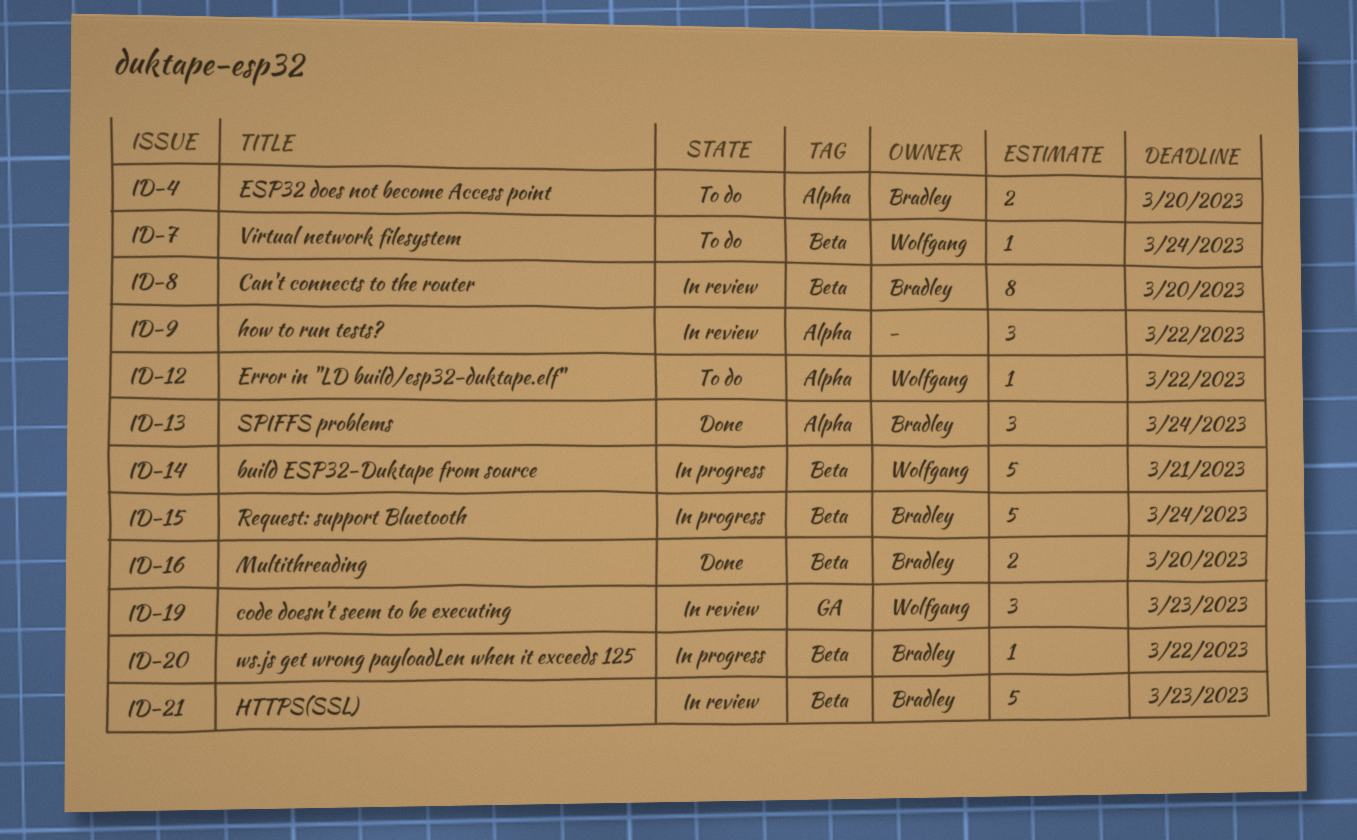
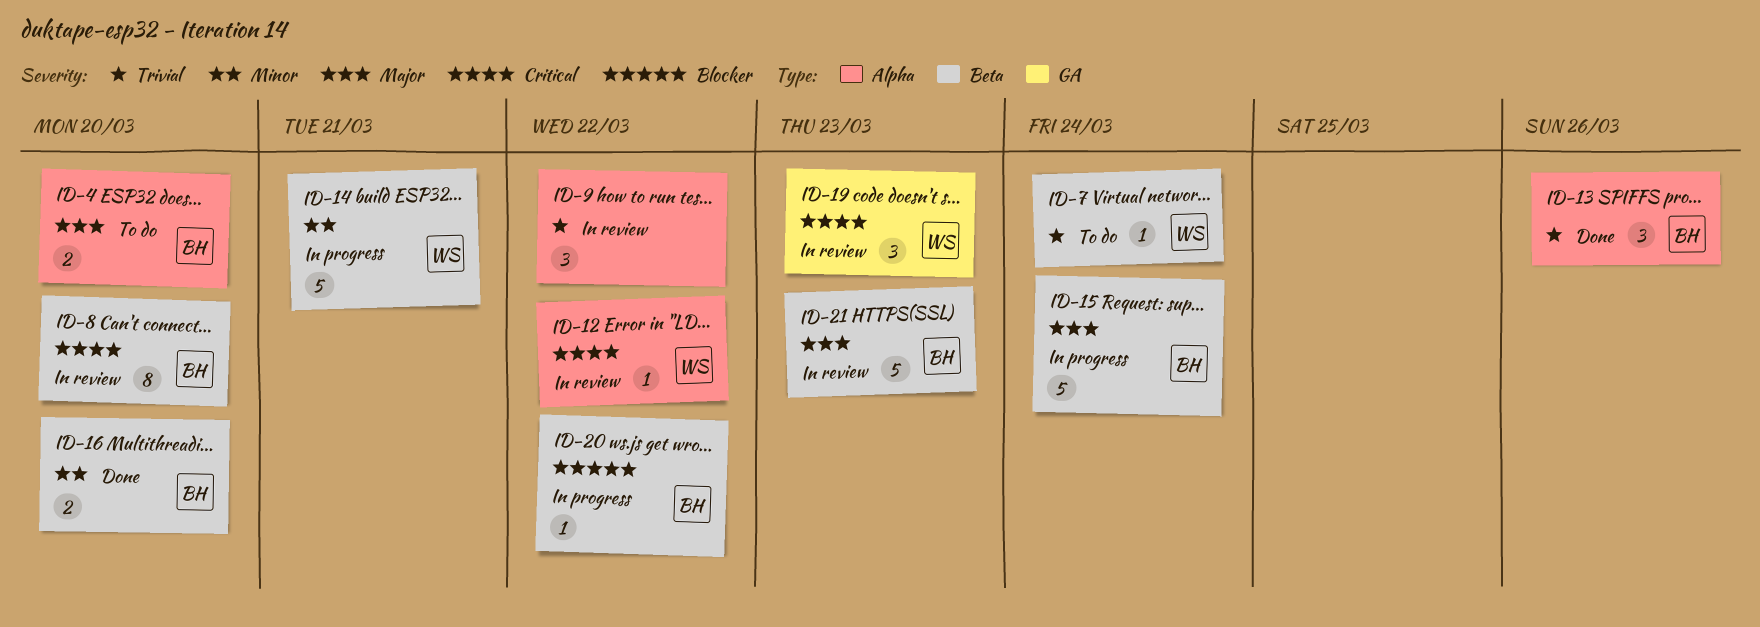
ID-12, status: To do -> In review
ID-13, due: Mar 24 -> Mar 26

